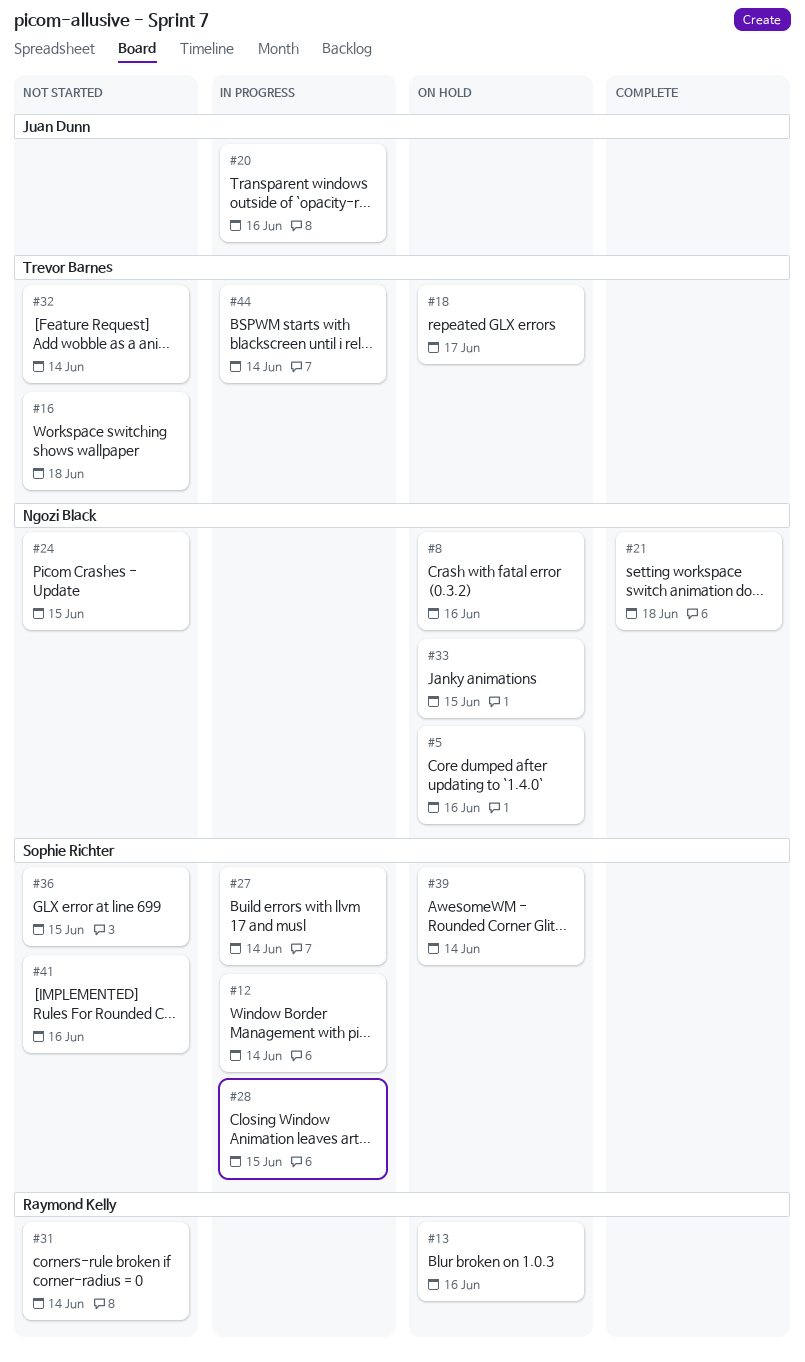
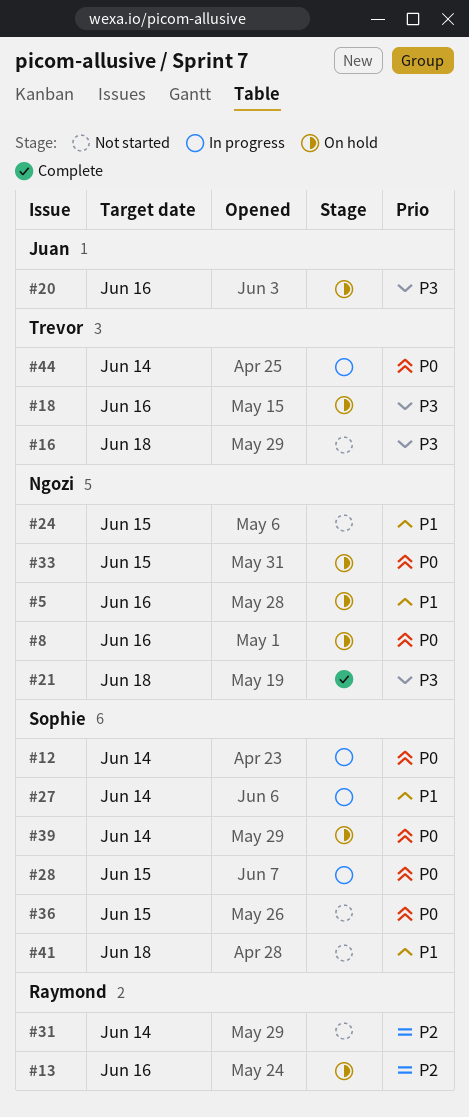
#18, due: Jun 17 -> Jun 16
#20, status: In progress -> On hold
#32: present -> none
#41, due: Jun 16 -> Jun 18

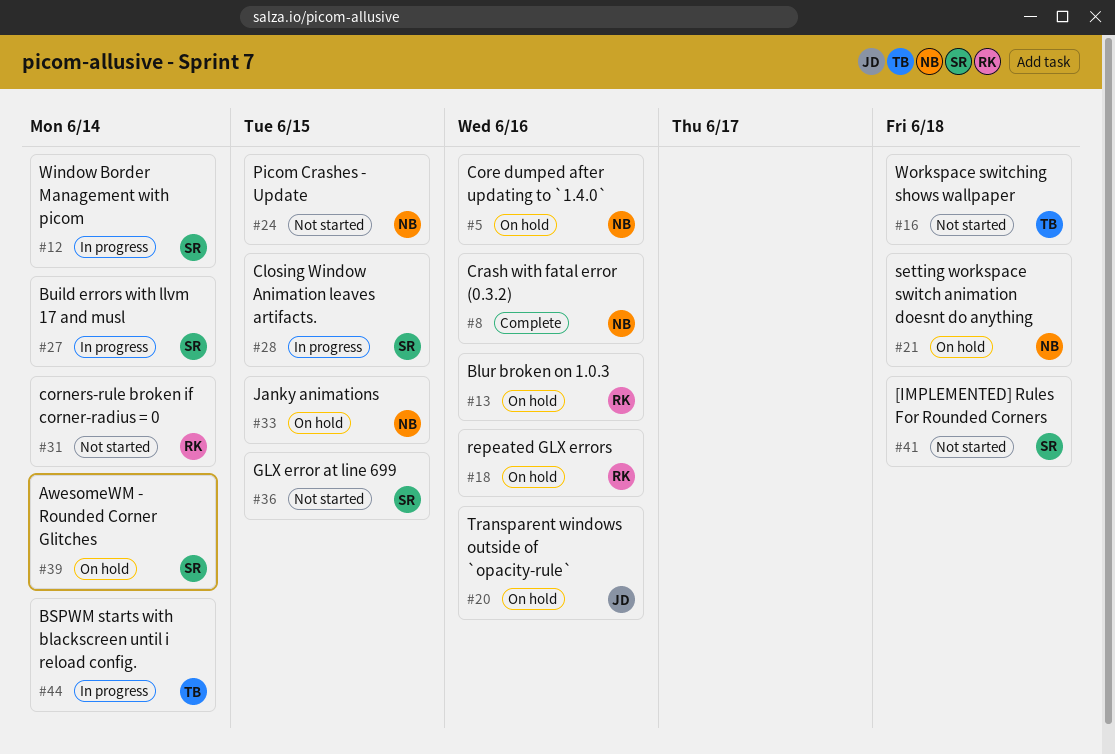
#8, status: On hold -> Complete
#18, owner: Trevor -> Raymond
#21, status: Complete -> On hold

